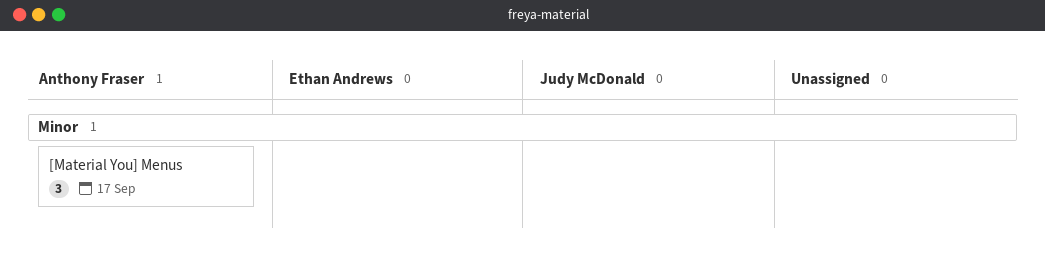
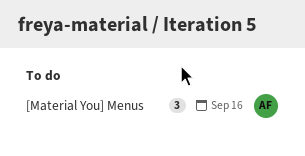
[Material You] Menus, due: Sep 17 -> Sep 16

